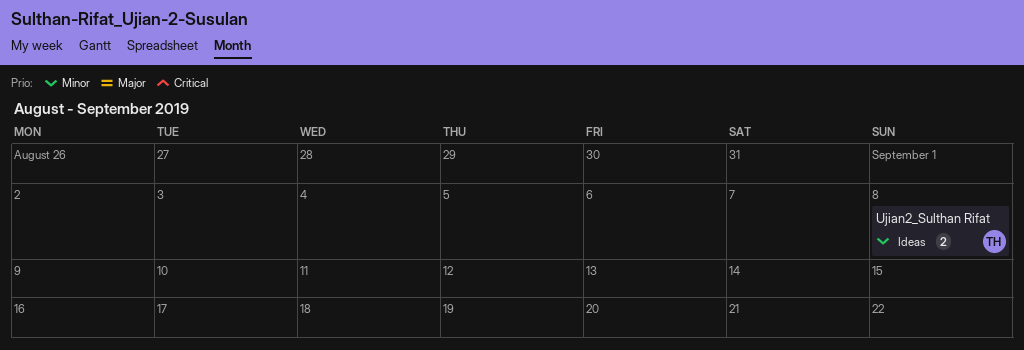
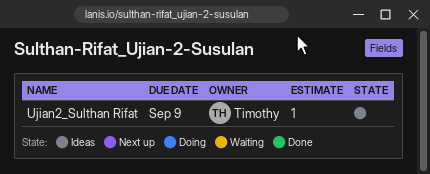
Ujian2_Sulthan Rifat, estimate: 2 -> 1
Ujian2_Sulthan Rifat, due: Sep 8 -> Sep 9

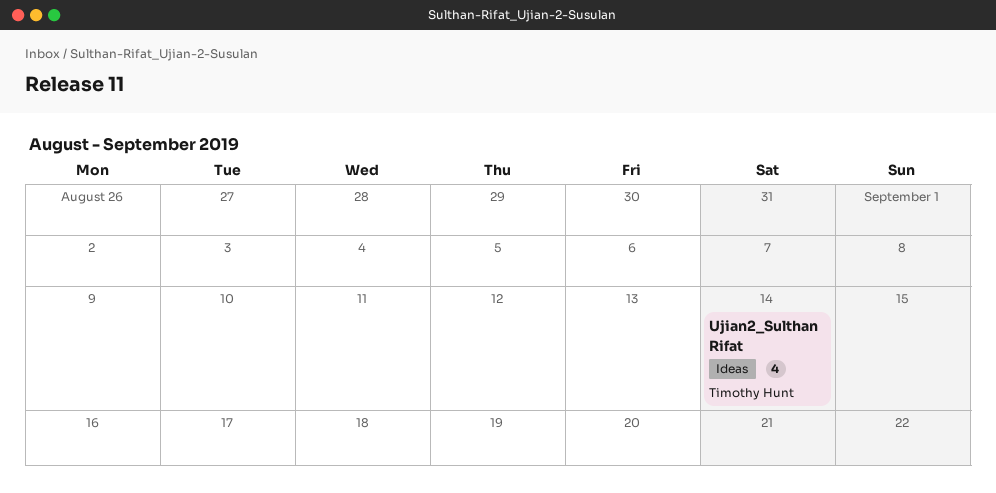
Ujian2_Sulthan Rifat, estimate: 1 -> 4
Ujian2_Sulthan Rifat, due: Sep 9 -> Sep 14

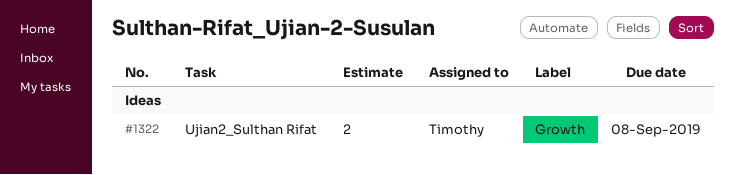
Ujian2_Sulthan Rifat, estimate: 4 -> 2
Ujian2_Sulthan Rifat, due: Sep 14 -> Sep 8

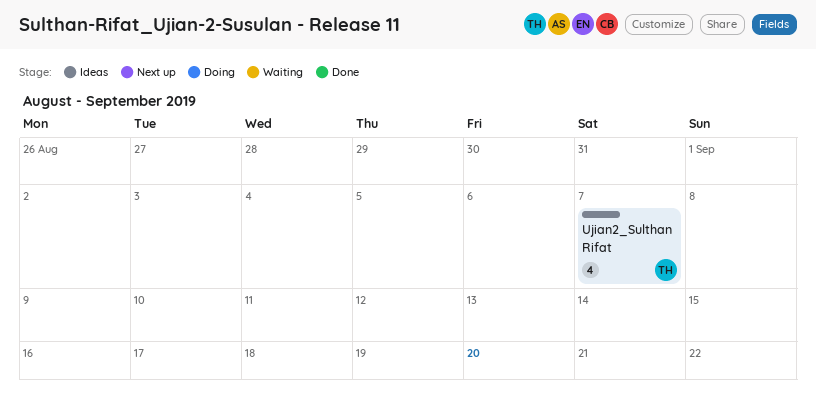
Ujian2_Sulthan Rifat, estimate: 2 -> 4
Ujian2_Sulthan Rifat, due: Sep 8 -> Sep 7

